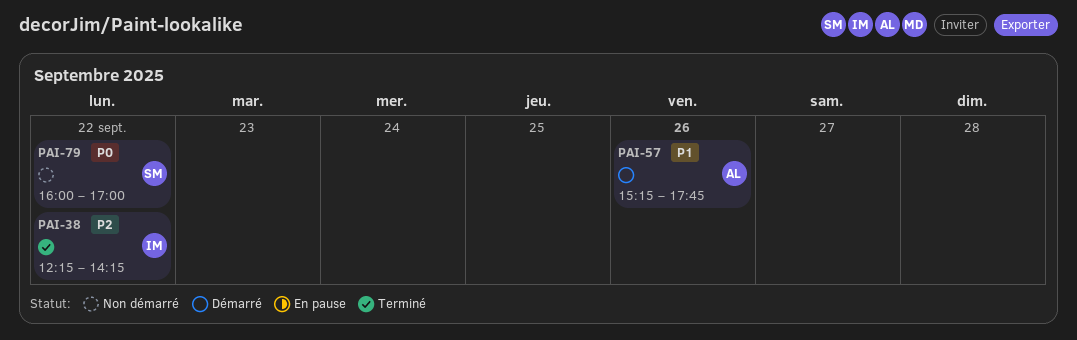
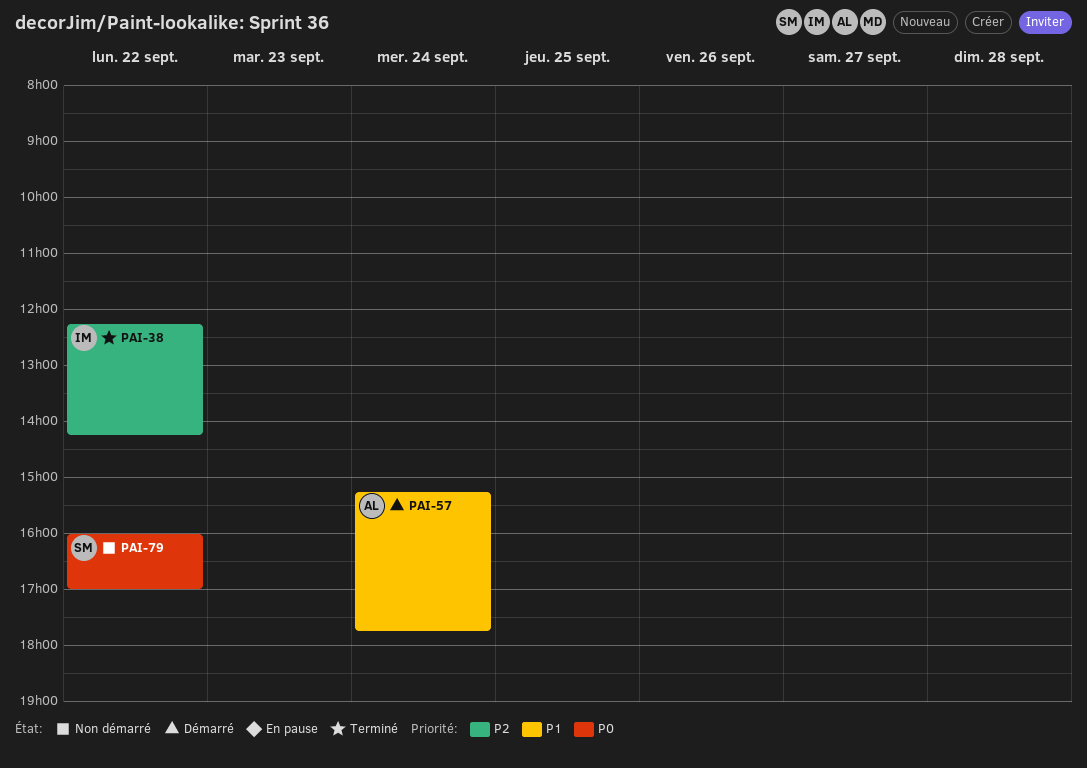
PAI-57, day: Sep 26 -> Sep 24

